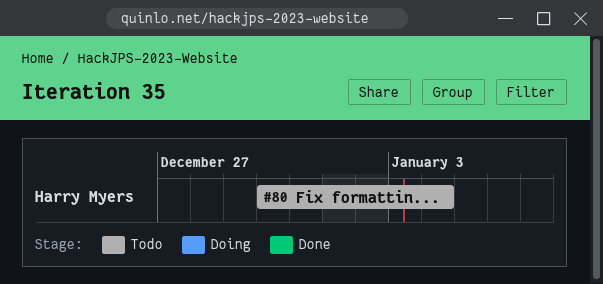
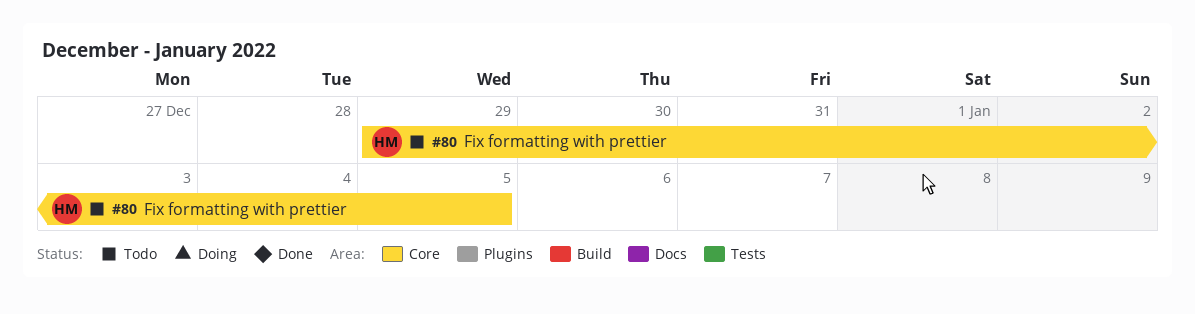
#80, start: Dec 30 -> Dec 29
#80, due: Jan 4 -> Jan 5

